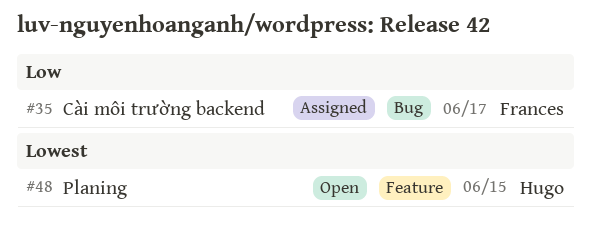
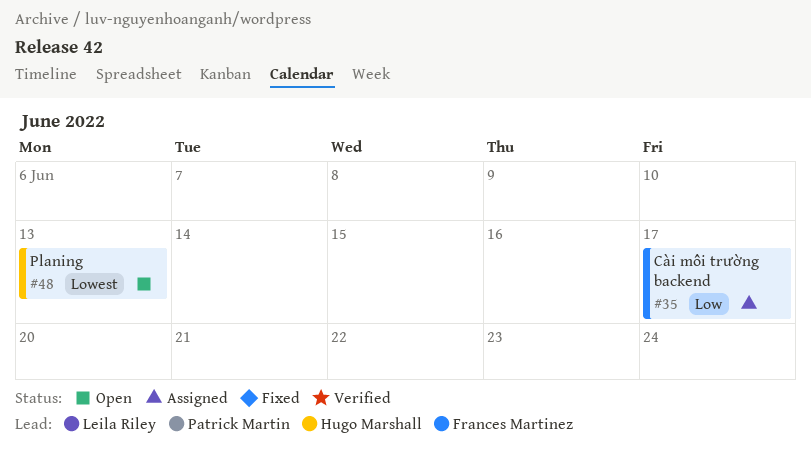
#48, due: Jun 15 -> Jun 13

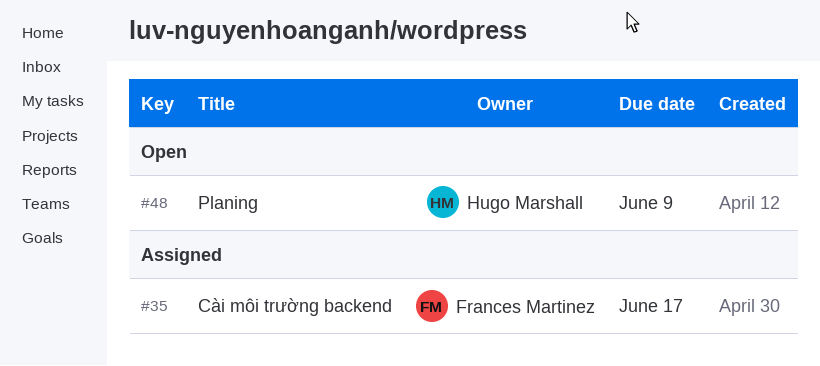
#48, due: Jun 13 -> Jun 9

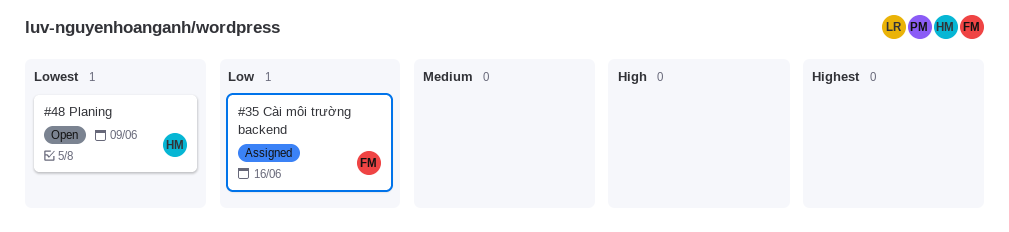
#35, due: Jun 17 -> Jun 16

